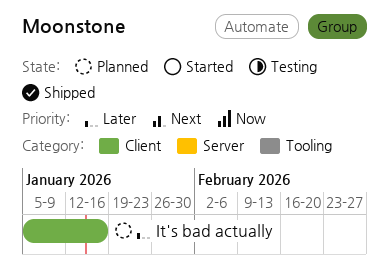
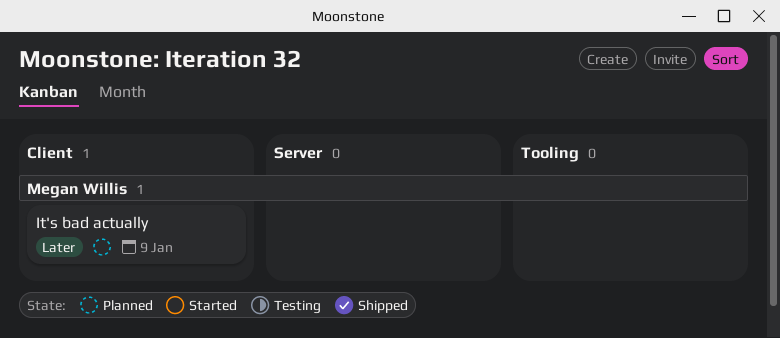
It's bad actually, due: Jan 16 -> Jan 9

